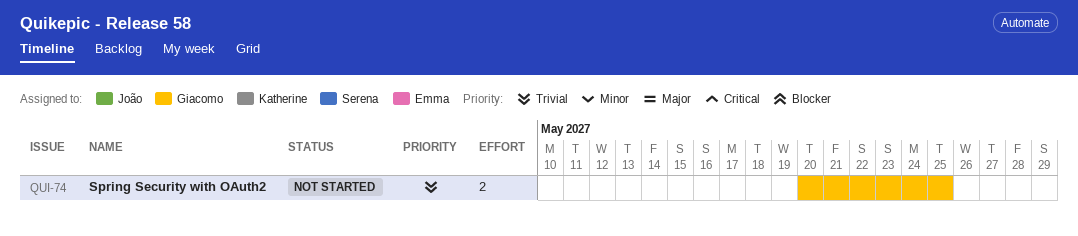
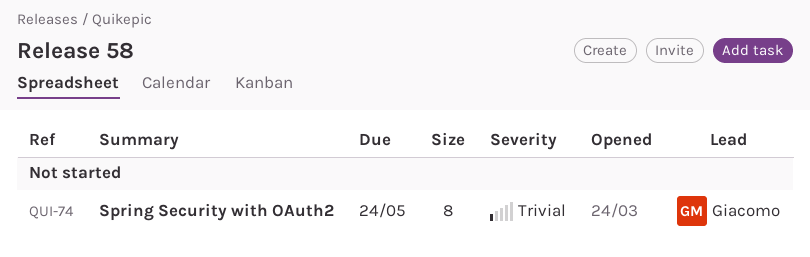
QUI-74, estimate: 2 -> 8
QUI-74, due: May 25 -> May 24

